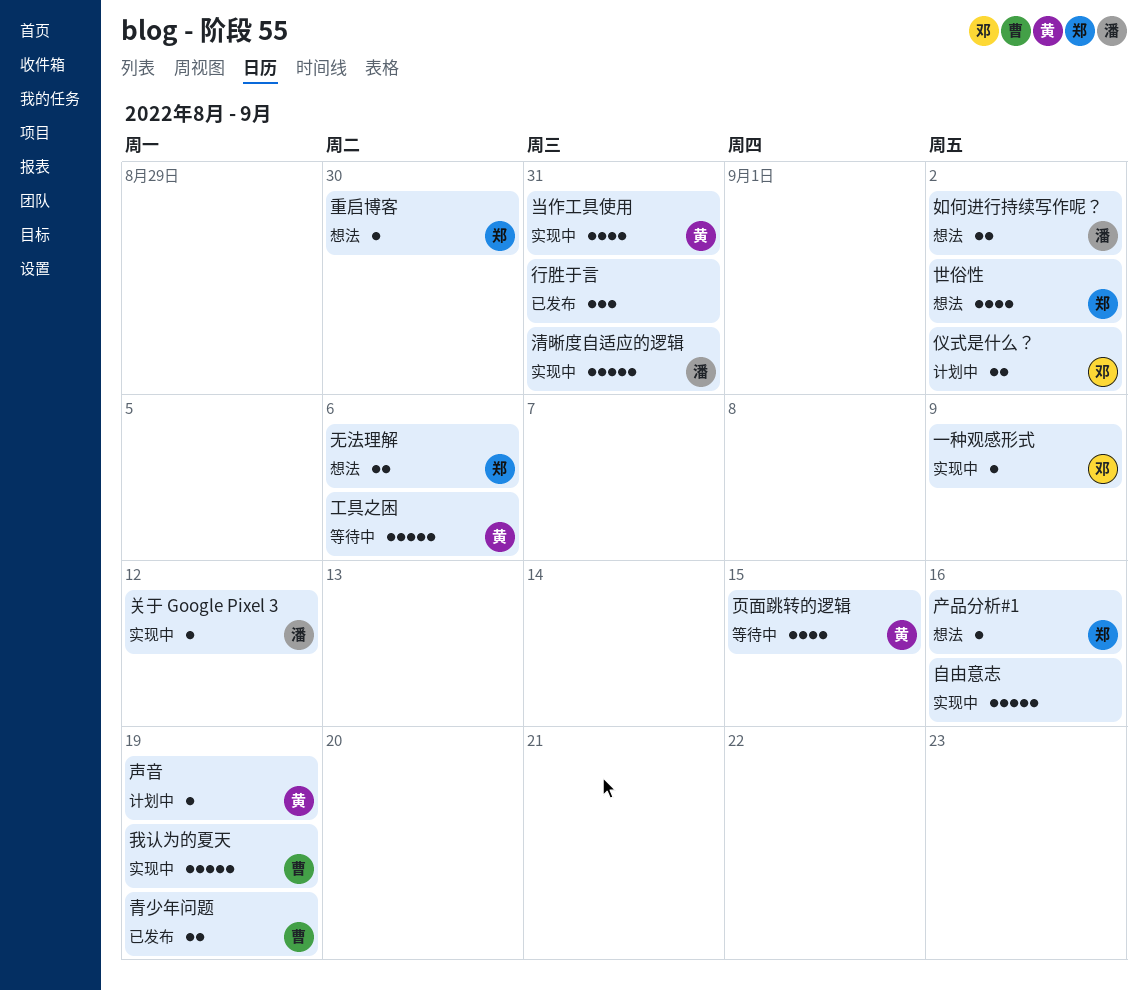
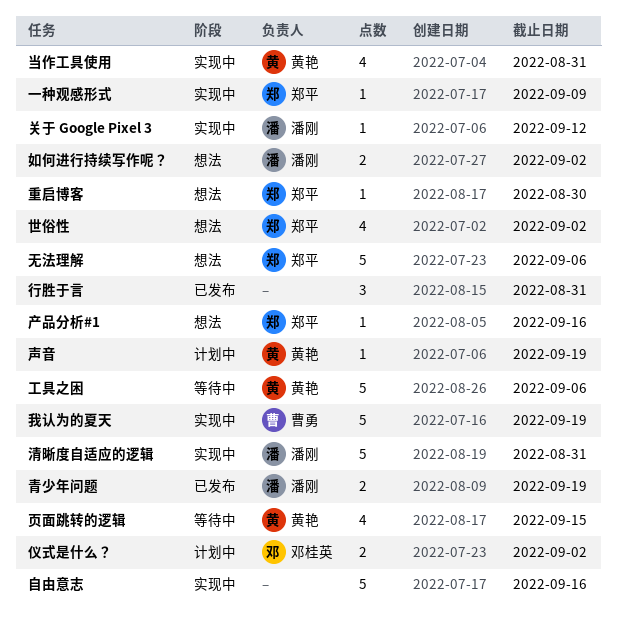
一种观感形式, owner: 邓桂英 -> 郑平
无法理解, estimate: 2 -> 5
青少年问题, owner: 曹勇 -> 潘刚

